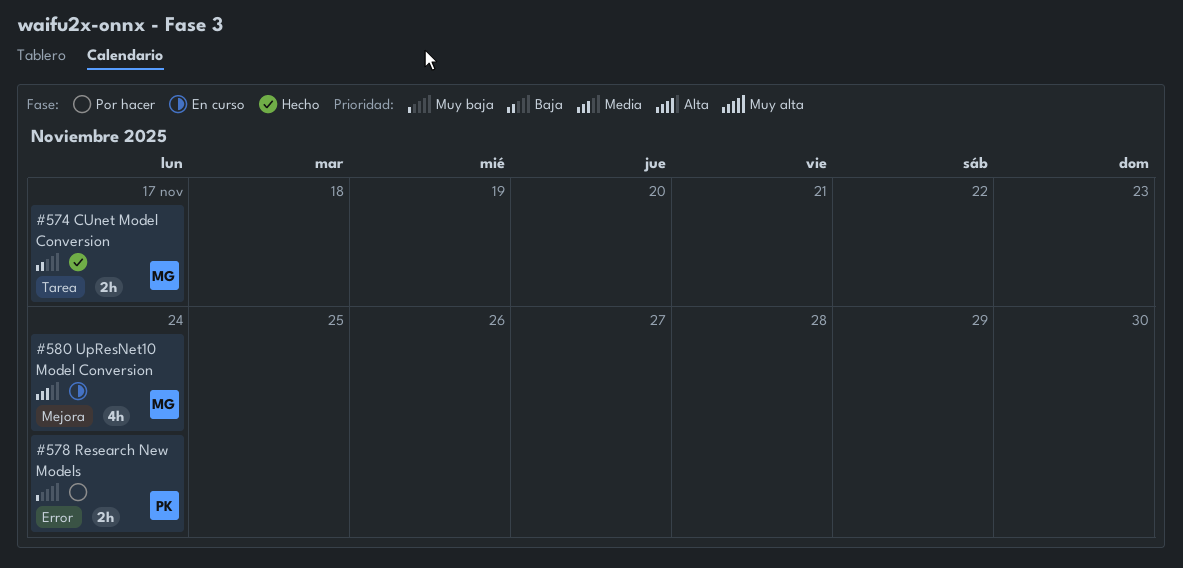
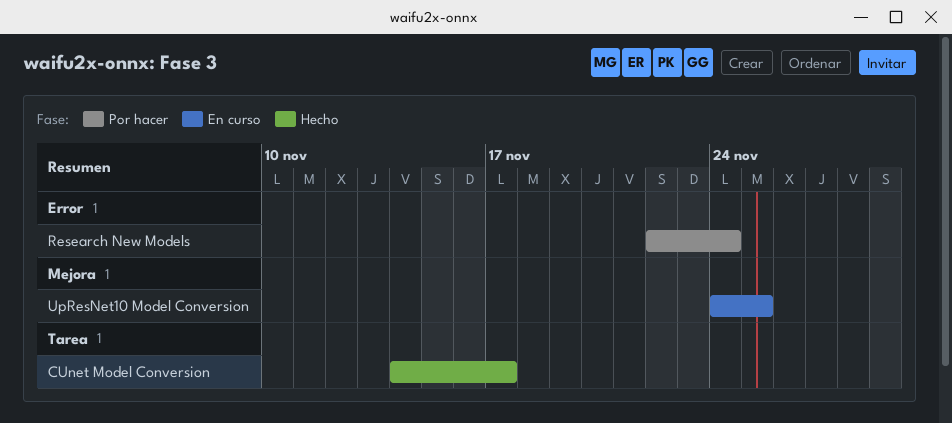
UpResNet10 Model Conversion, due: Nov 24 -> Nov 25

